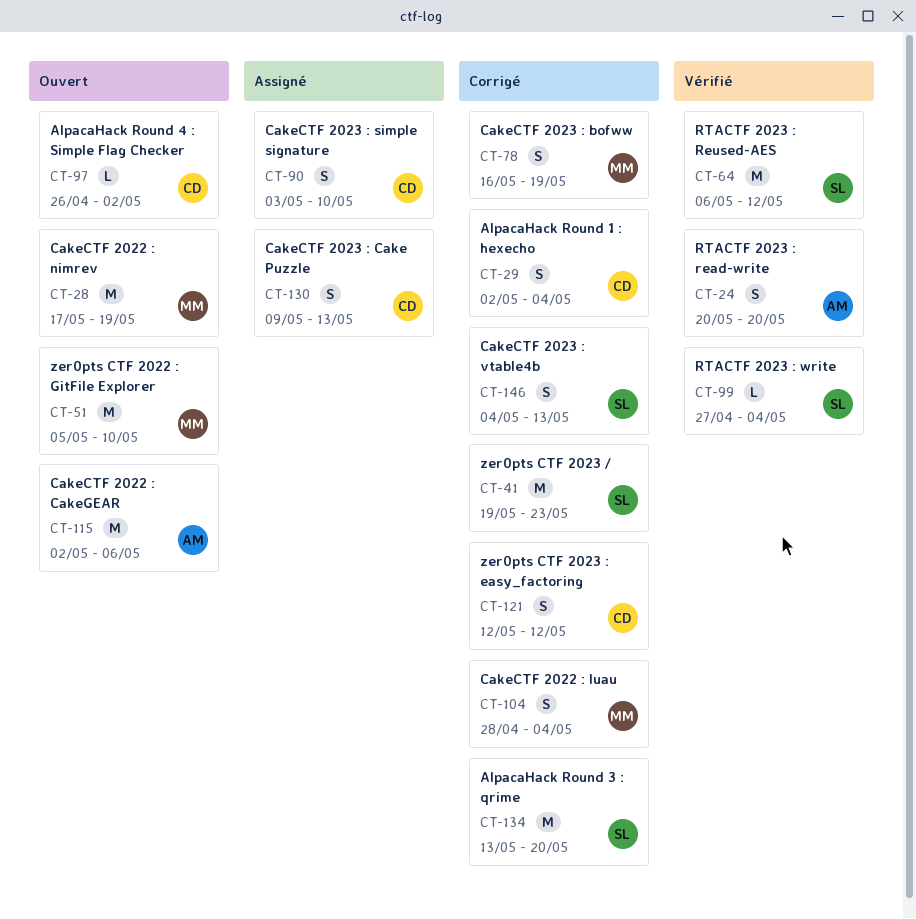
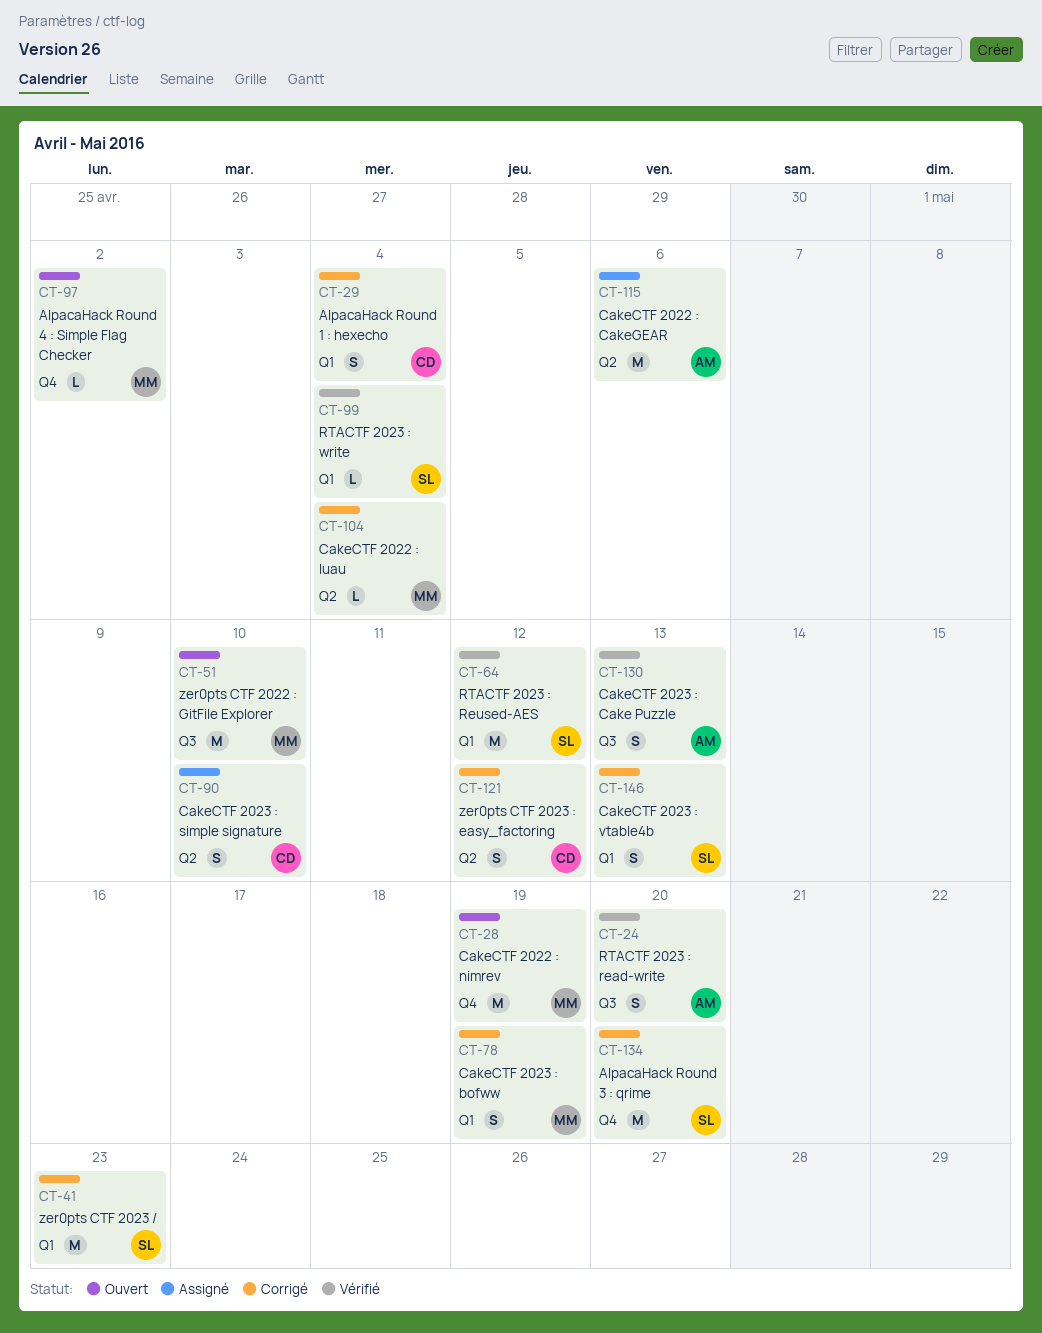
CT-97, owner: CD -> MM
CT-104, estimate: S -> L
CT-115, status: Ouvert -> Assigné
CT-130, status: Assigné -> Vérifié
CT-130, owner: CD -> AM

